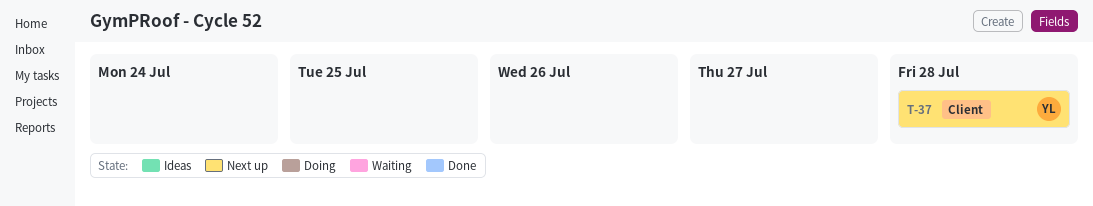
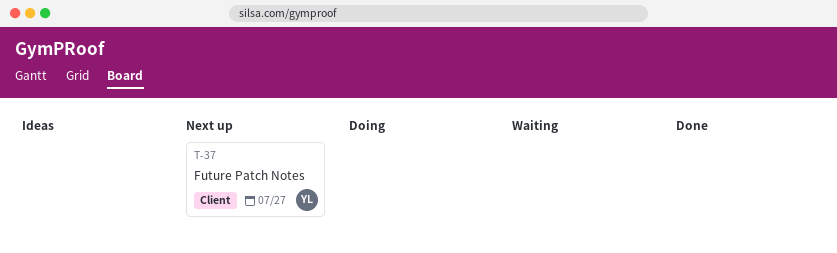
T-37, due: Jul 28 -> Jul 27

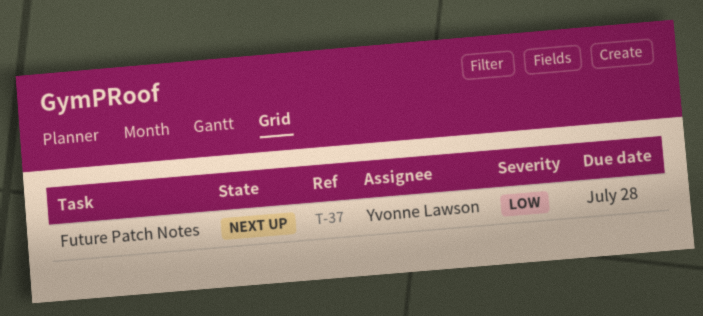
T-37, due: Jul 27 -> Jul 28

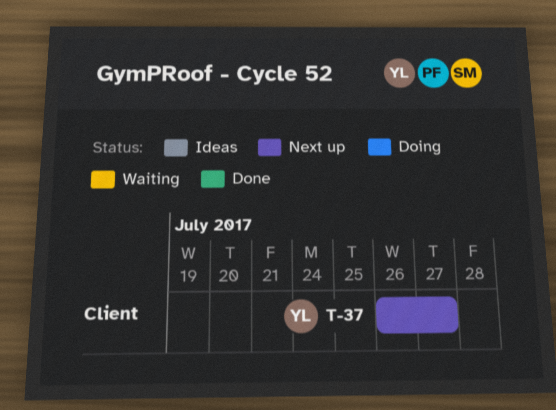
T-37, due: Jul 28 -> Jul 27

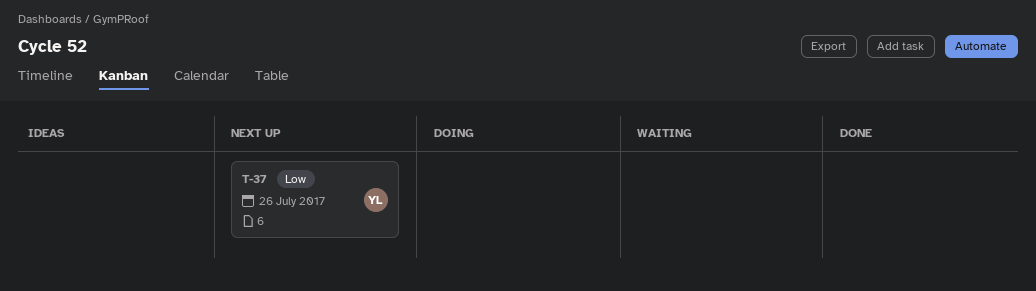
T-37, due: Jul 27 -> Jul 26

